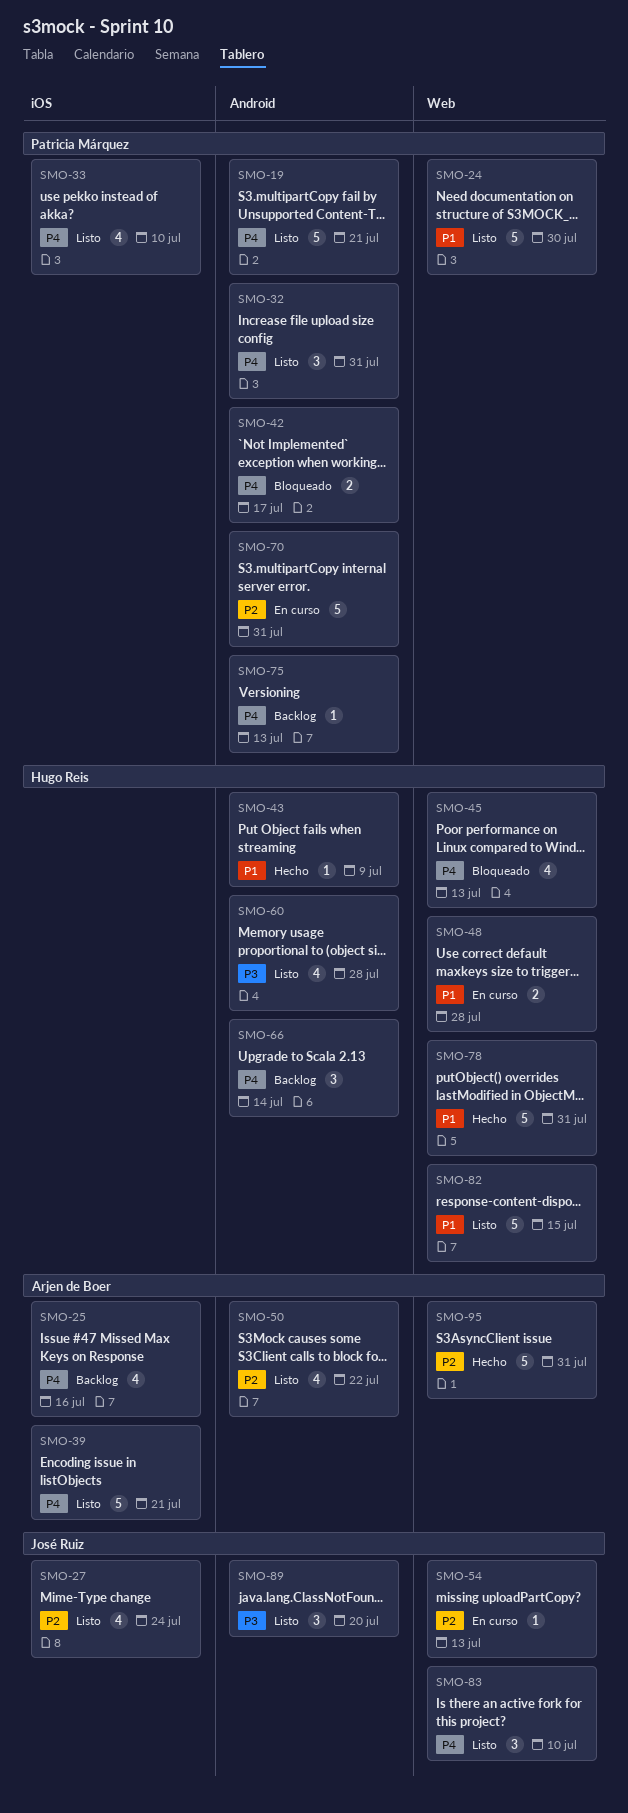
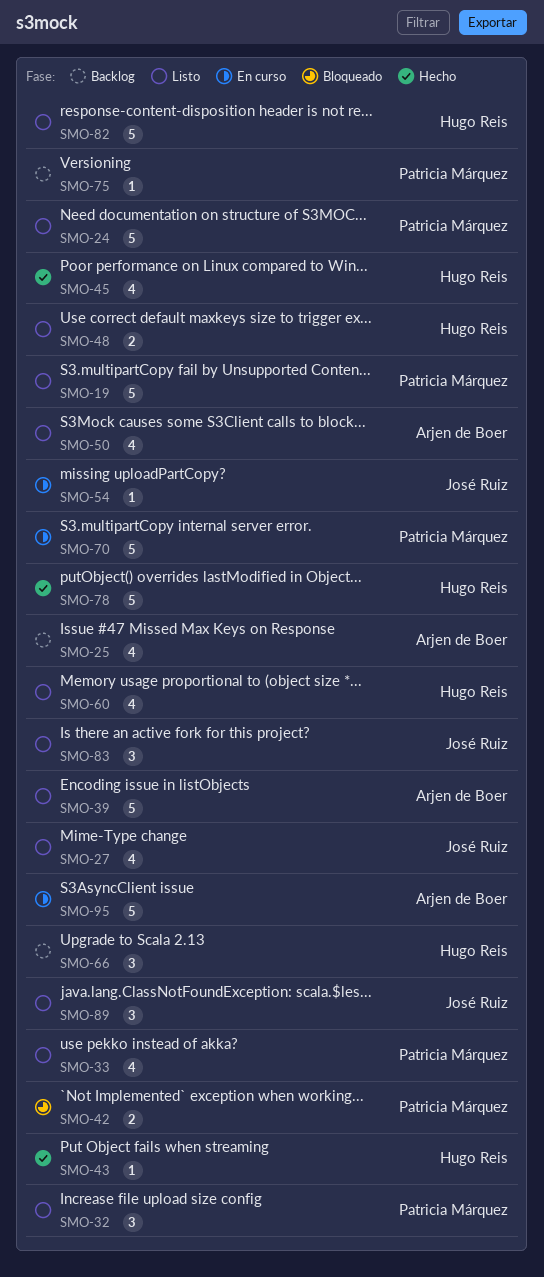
SMO-45, status: Bloqueado -> Hecho
SMO-48, status: En curso -> Listo
SMO-95, status: Hecho -> En curso

